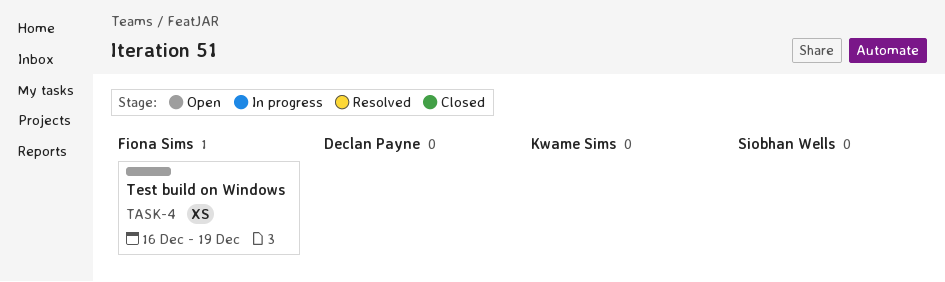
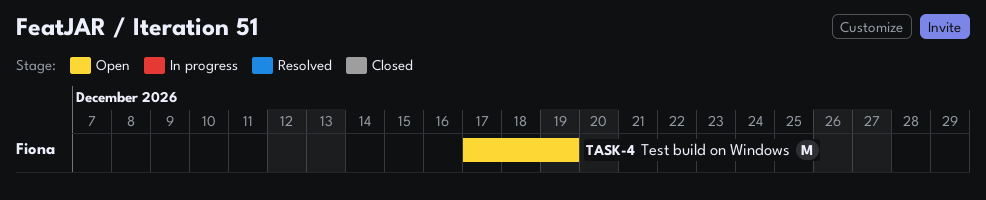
TASK-4, estimate: XS -> M
TASK-4, start: Dec 16 -> Dec 17

